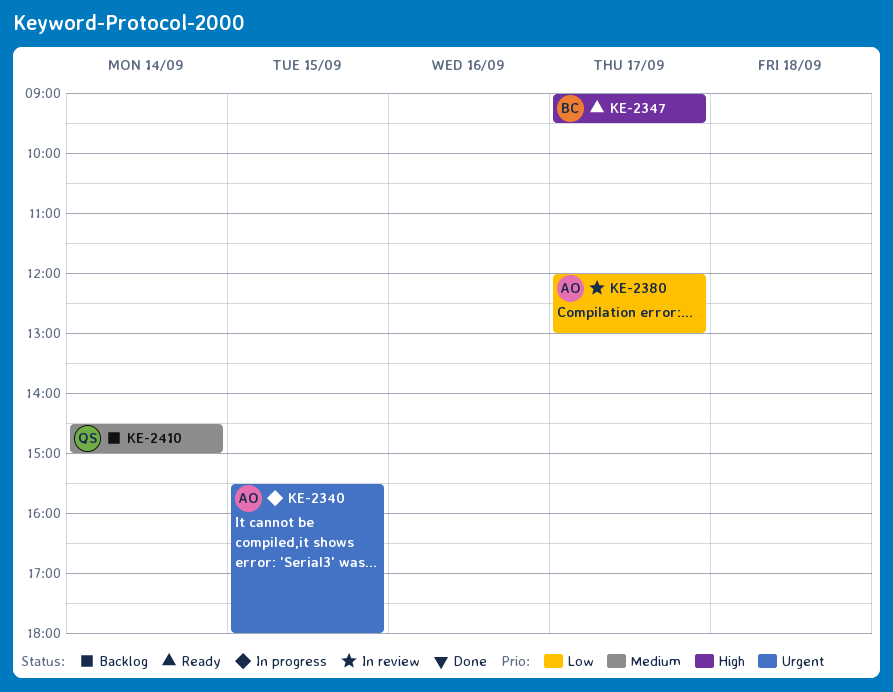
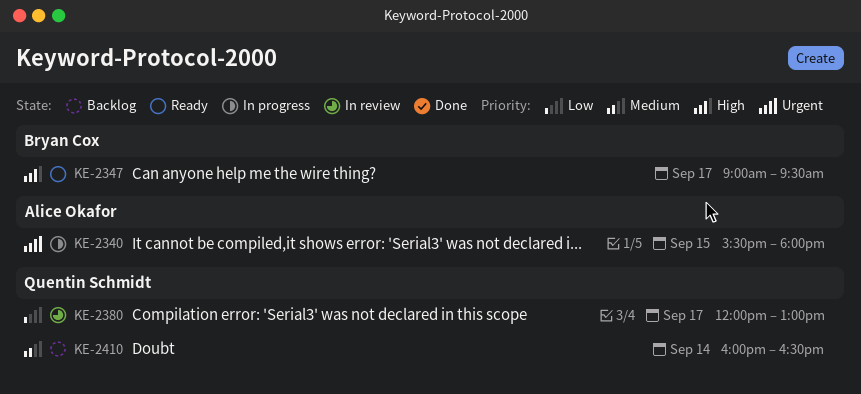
KE-2380, owner: Alice Okafor -> Quentin Schmidt
KE-2410, begins: 14:30 -> 16:00
KE-2410, ends: 15:00 -> 16:30

